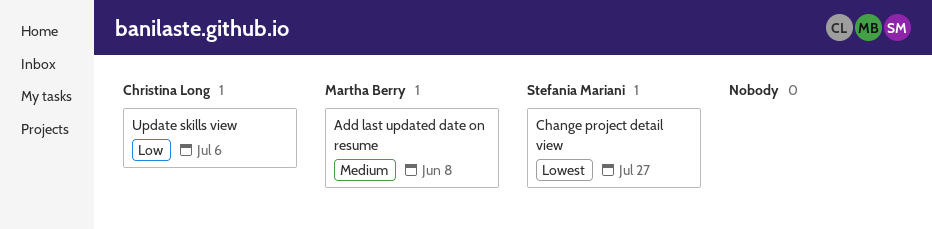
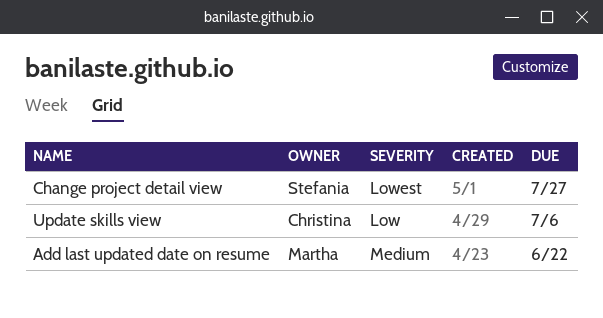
Add last updated date on resume, due: Jun 8 -> Jun 22

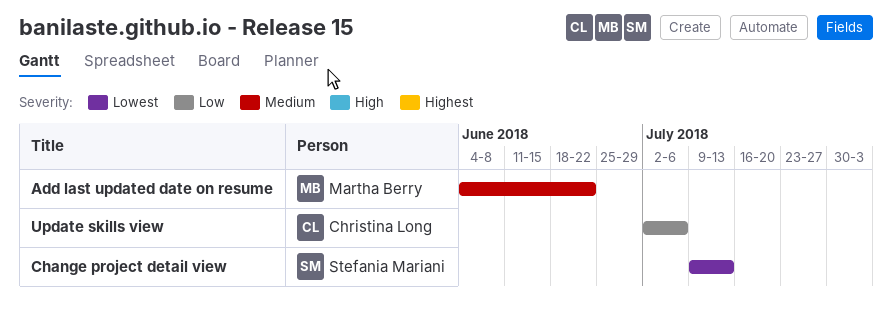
Change project detail view, due: Jul 27 -> Jul 13

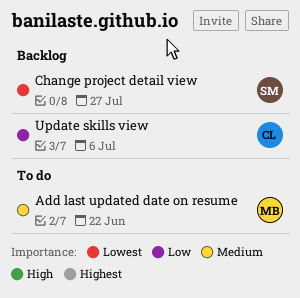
Change project detail view, due: Jul 13 -> Jul 27

